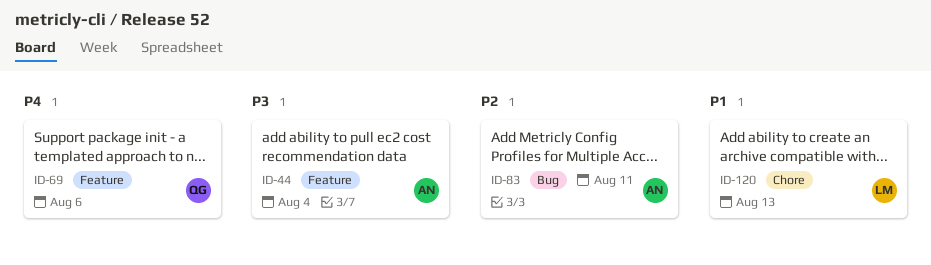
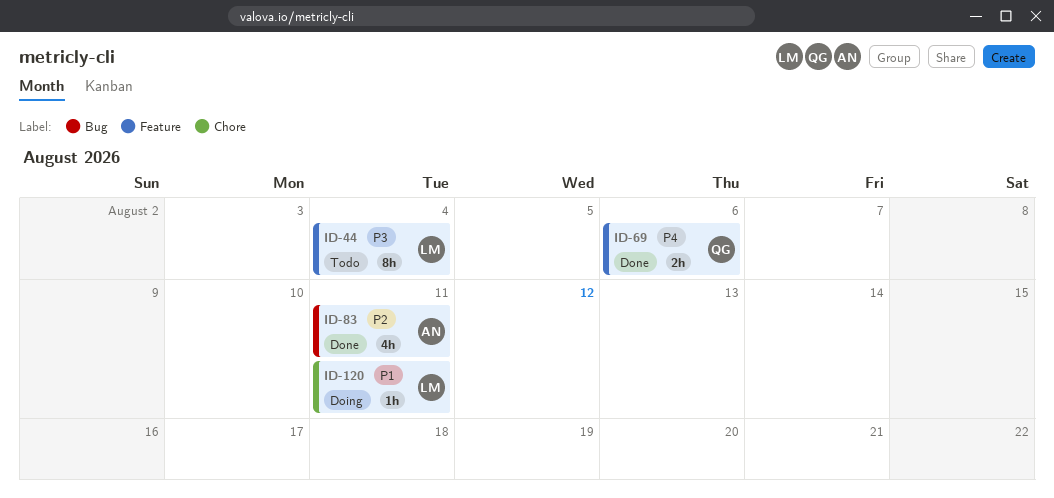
ID-44, owner: AN -> LM
ID-120, due: Aug 13 -> Aug 11

